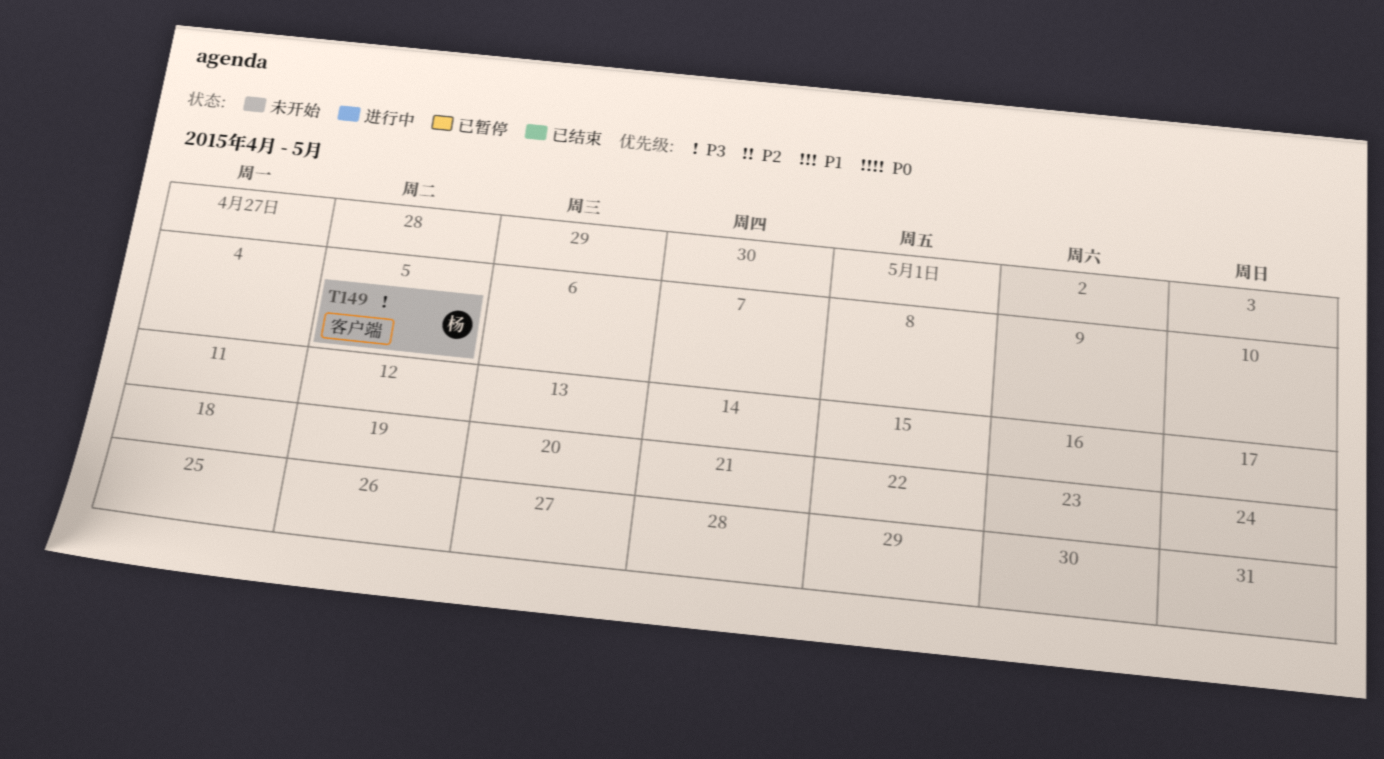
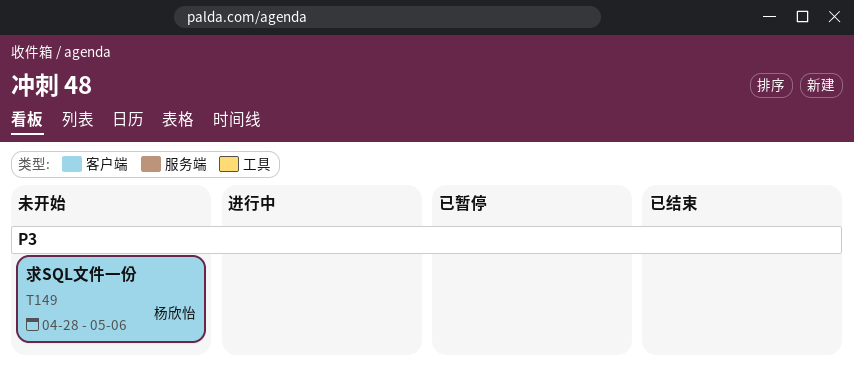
T149, due: May 5 -> May 6

